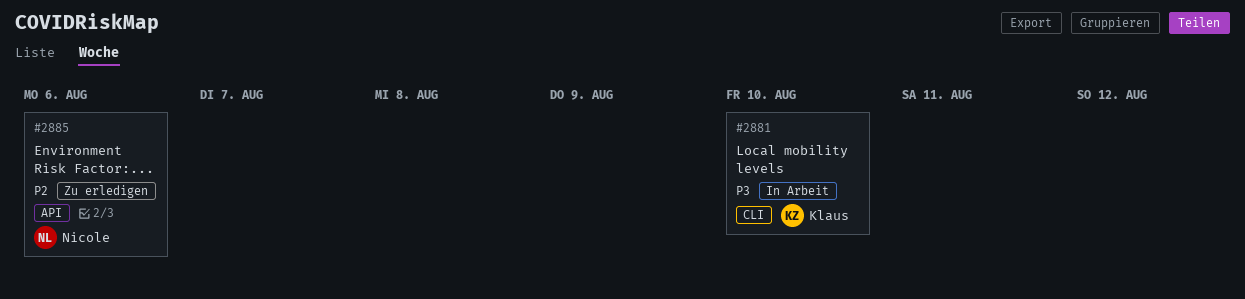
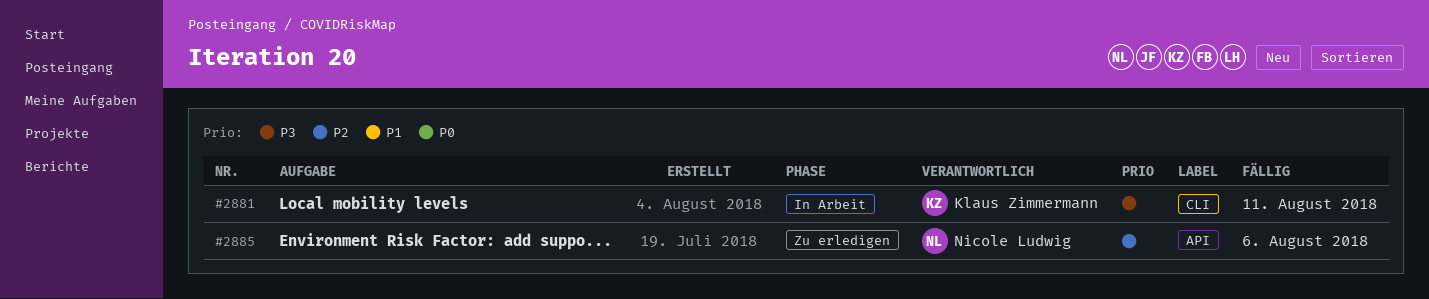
#2881, due: Aug 10 -> Aug 11

